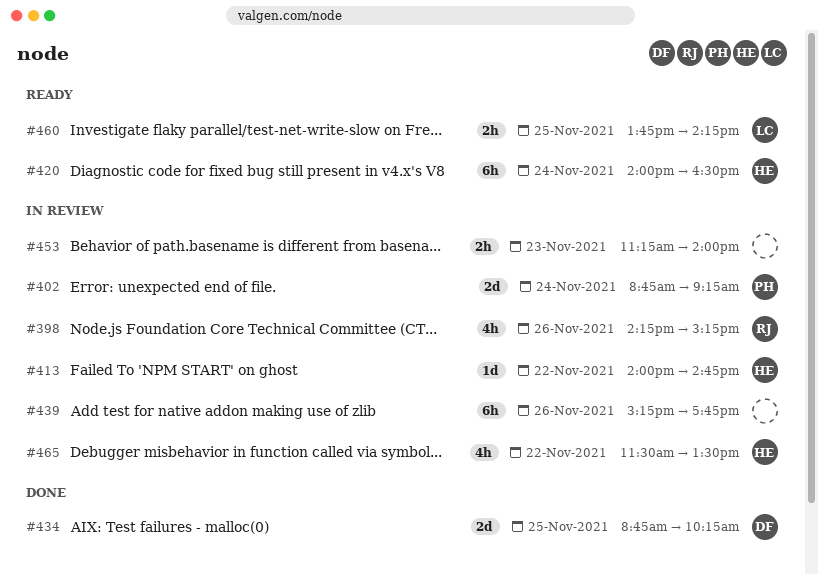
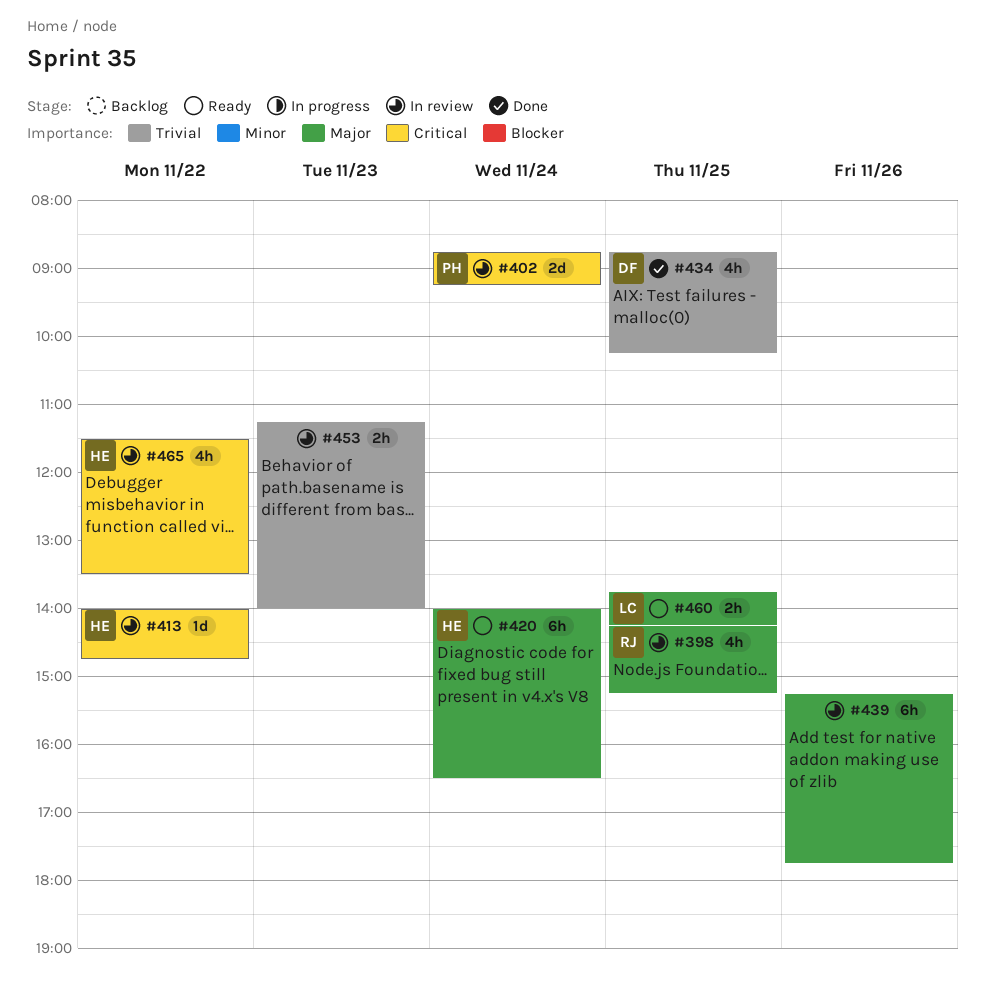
#398, day: Nov 26 -> Nov 25
#434, estimate: 2d -> 4h

